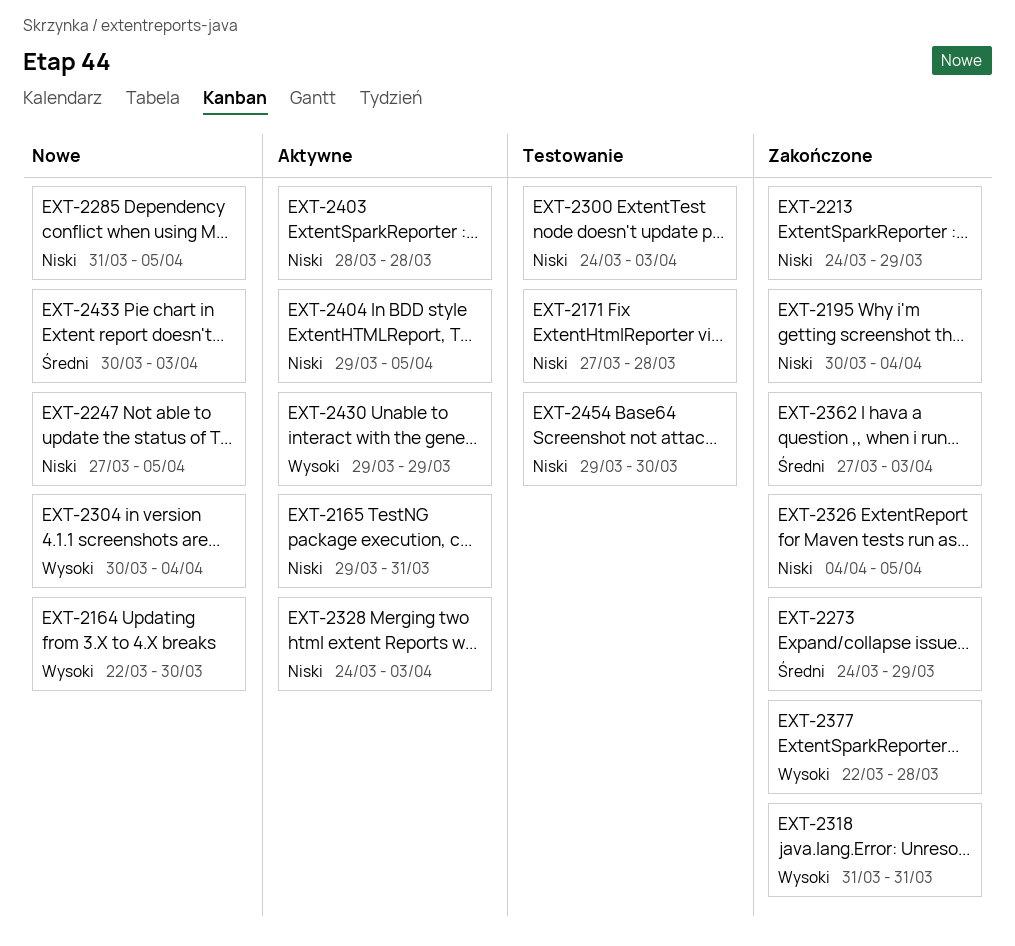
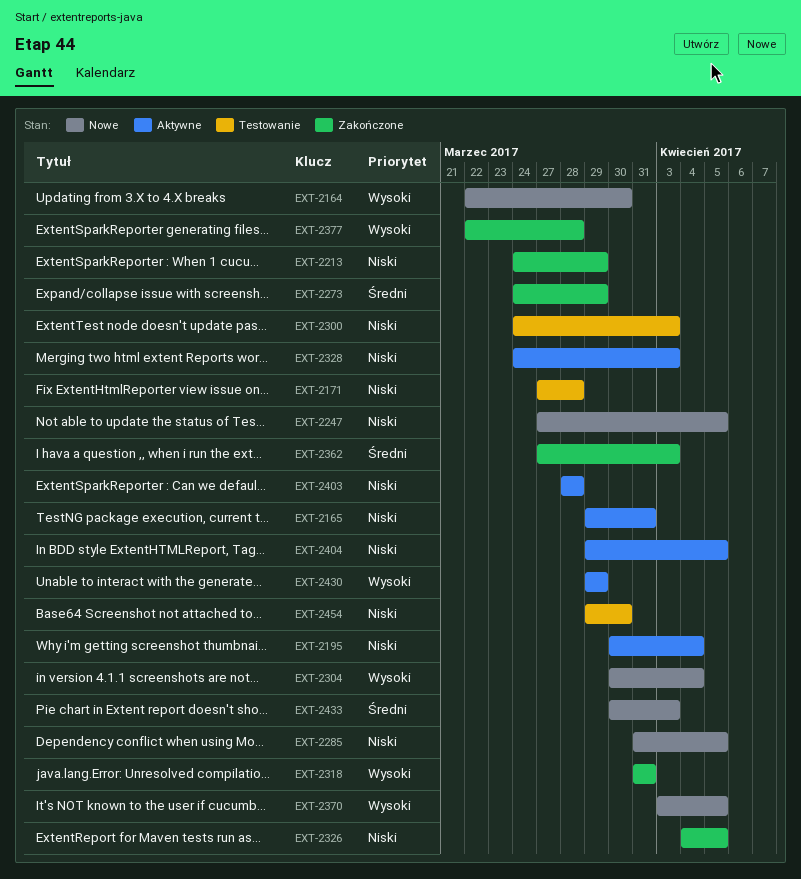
EXT-2195, status: Zakończone -> Aktywne
EXT-2370: none -> present

